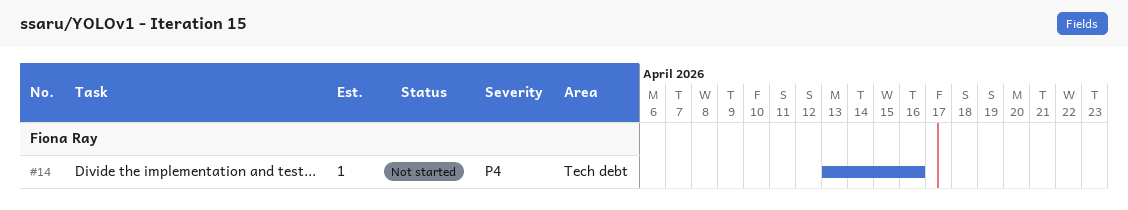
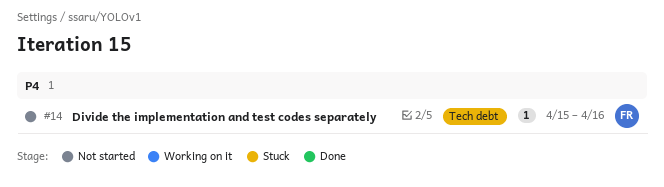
#14, start: Apr 13 -> Apr 15

